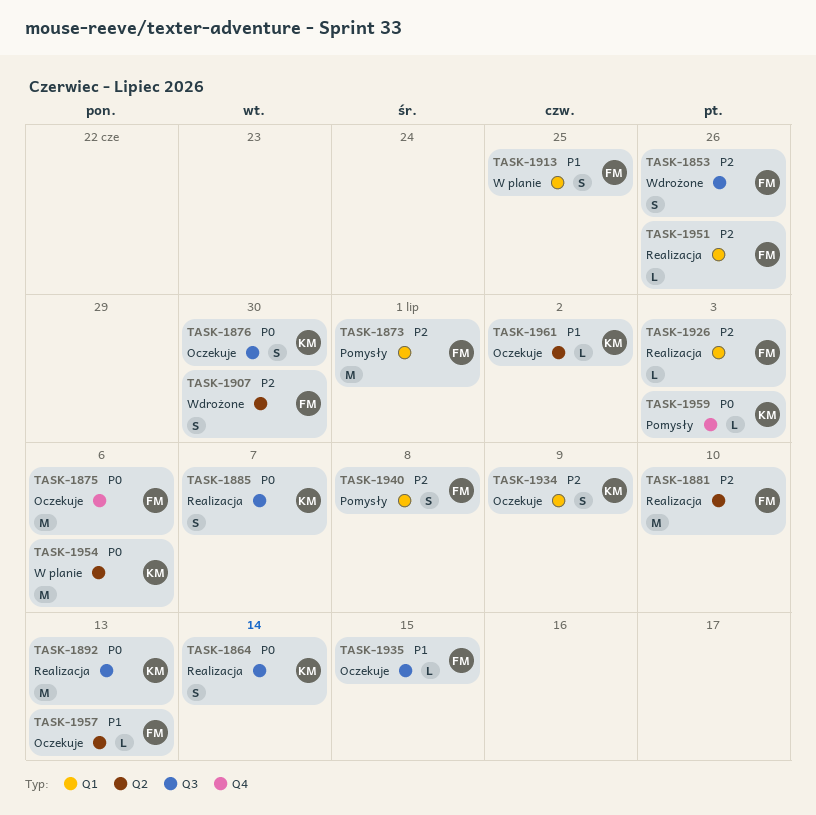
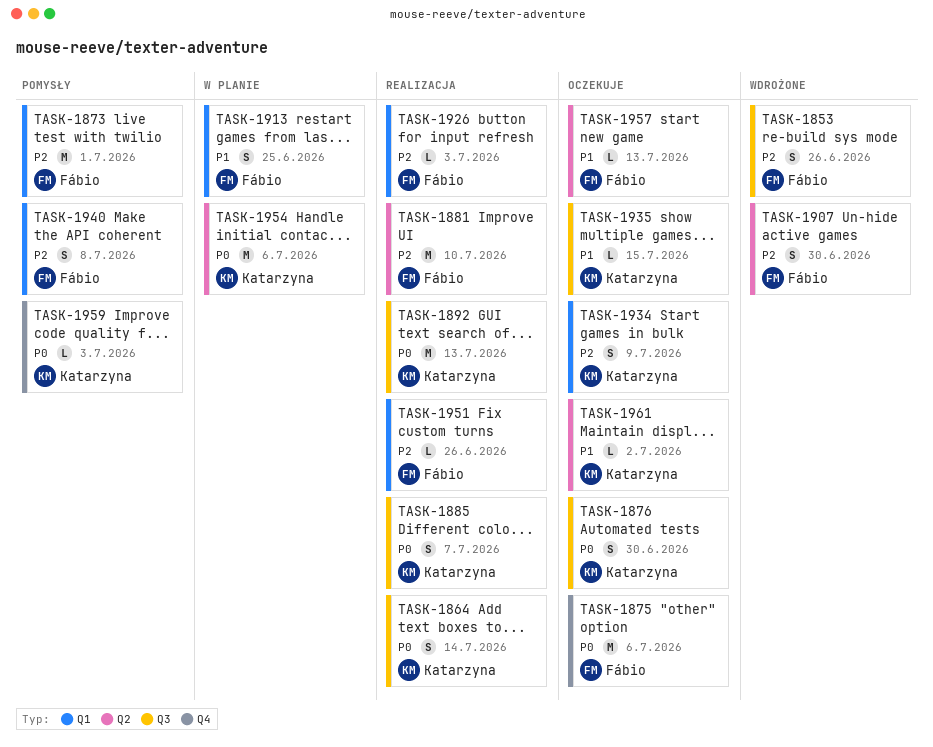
TASK-1935, owner: Fábio -> Katarzyna

